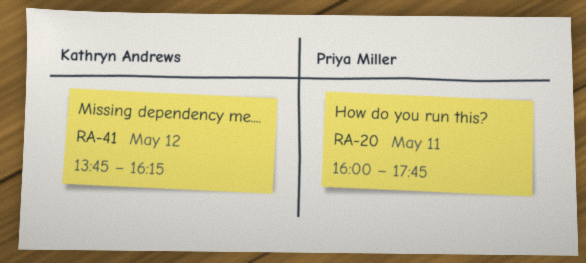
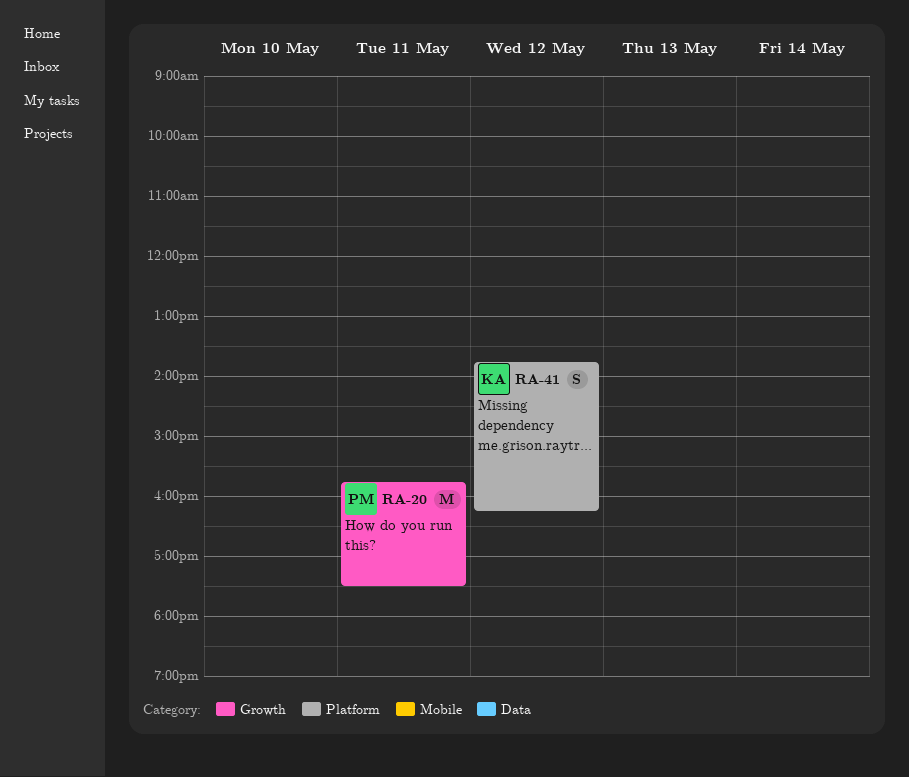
RA-20, begins: 16:00 -> 15:45
RA-20, ends: 17:45 -> 17:30

